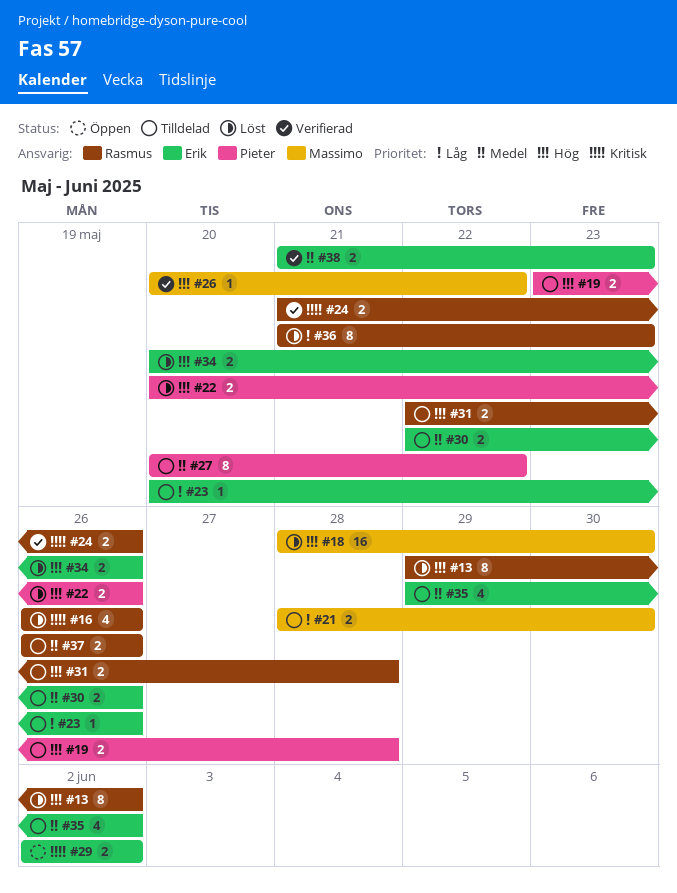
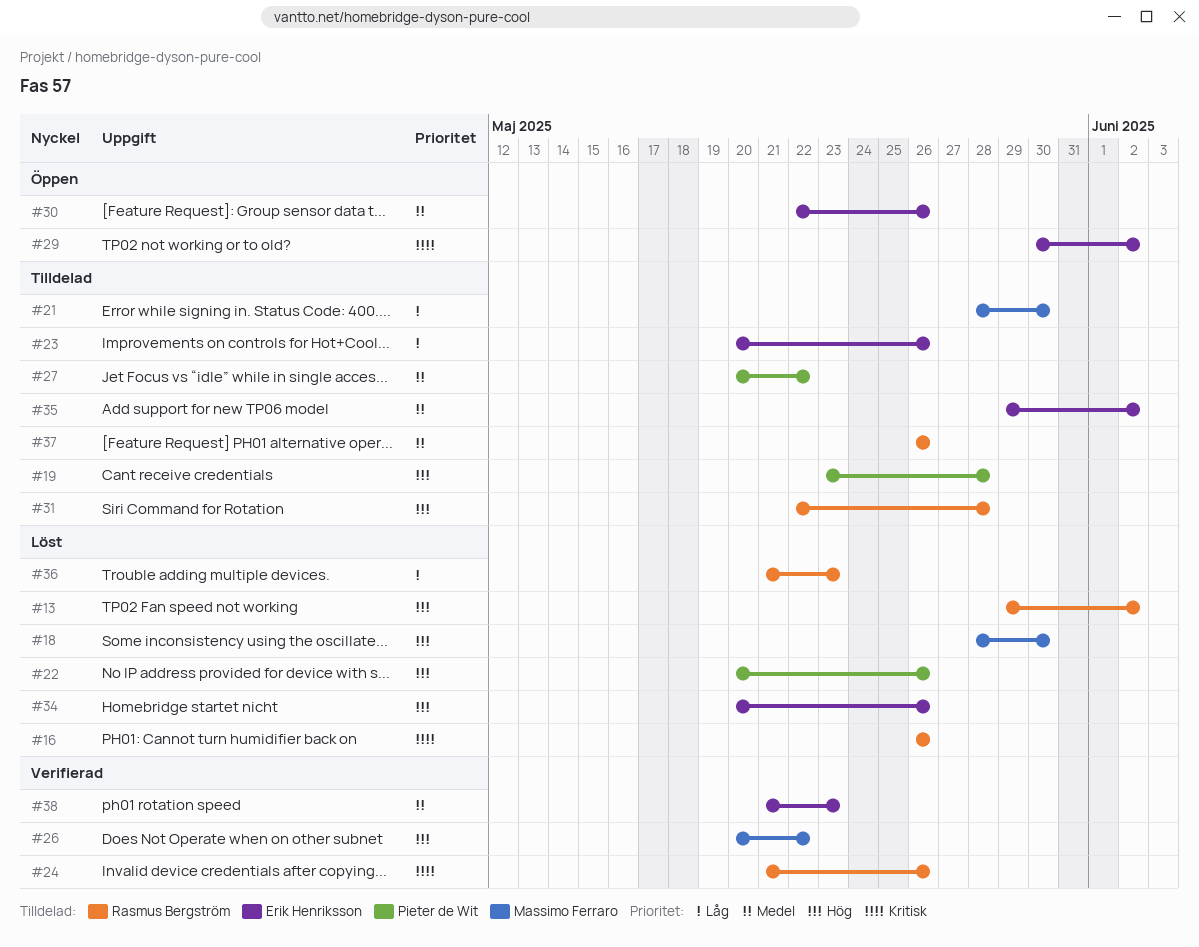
#29, start: Jun 2 -> May 30
#30, status: Tilldelad -> Öppen

